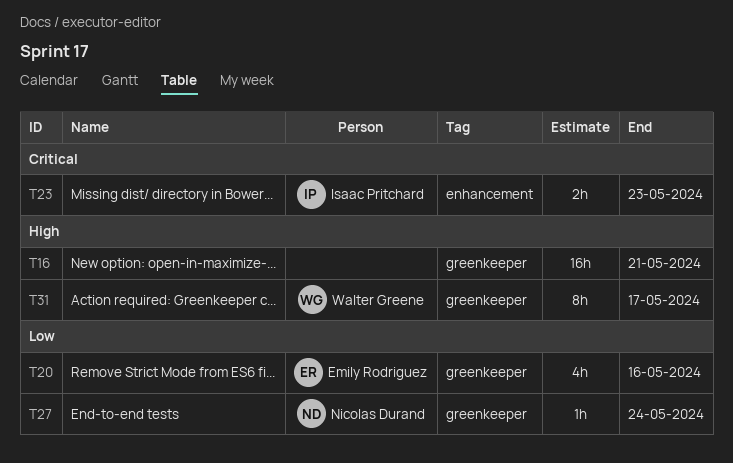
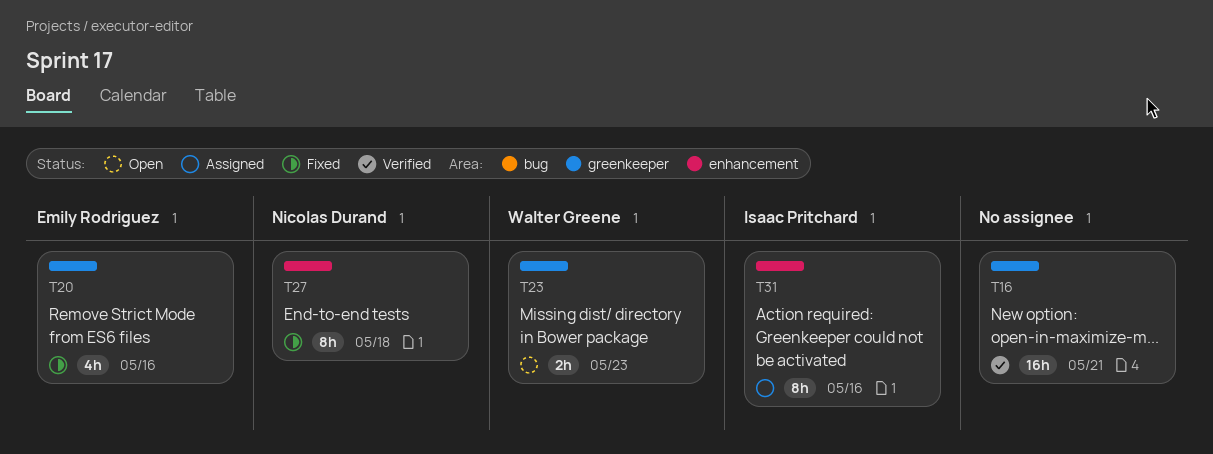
T23, owner: Isaac Pritchard -> Walter Greene
T23, label: enhancement -> greenkeeper
T27, label: greenkeeper -> enhancement
T27, estimate: 1h -> 8h
T27, due: May 24 -> May 18
T31, owner: Walter Greene -> Isaac Pritchard
T31, label: greenkeeper -> enhancement
T31, due: May 17 -> May 16

